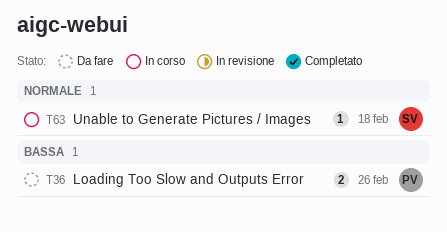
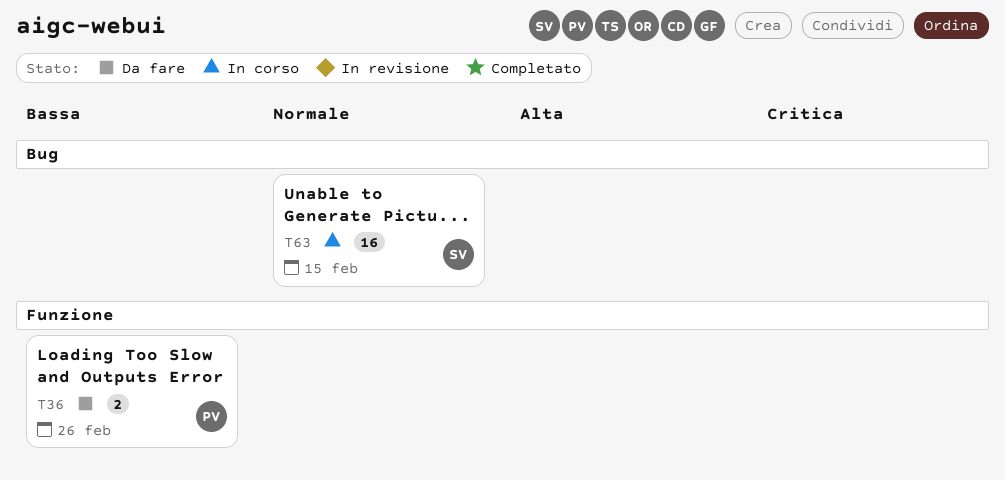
T63, estimate: 1 -> 16
T63, due: Feb 18 -> Feb 15

